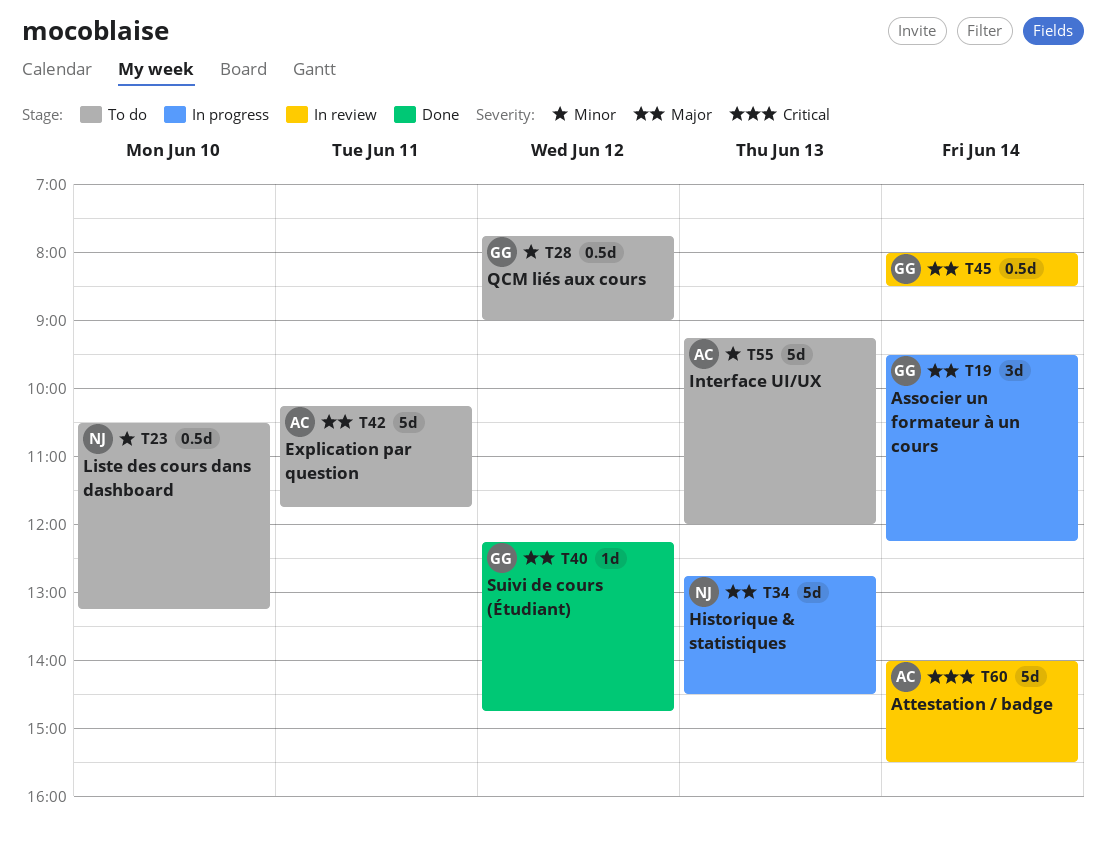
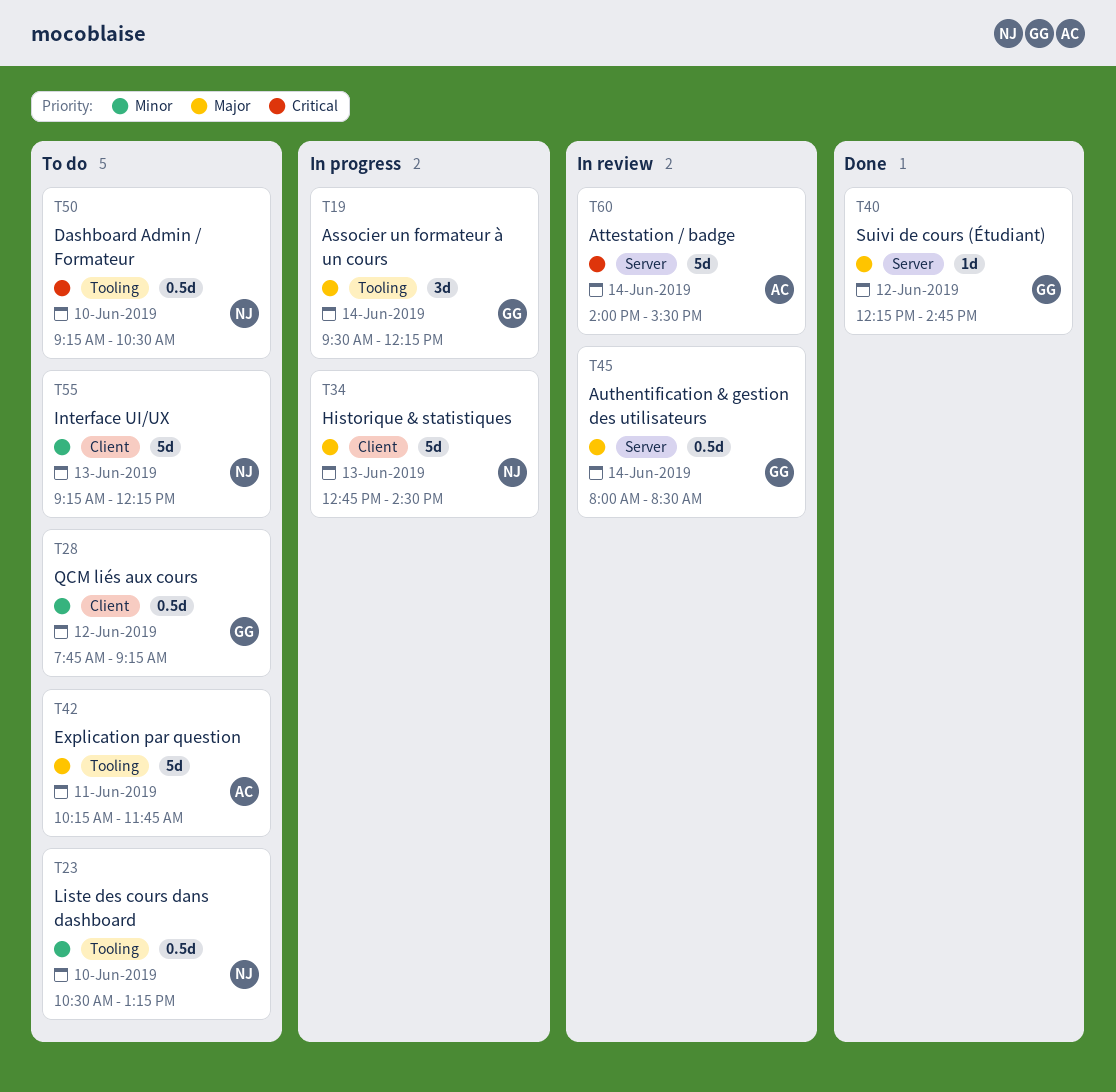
T28, ends: 09:00 -> 09:15
T50: none -> present
T55, owner: AC -> NJ
T55, ends: 12:00 -> 12:15

